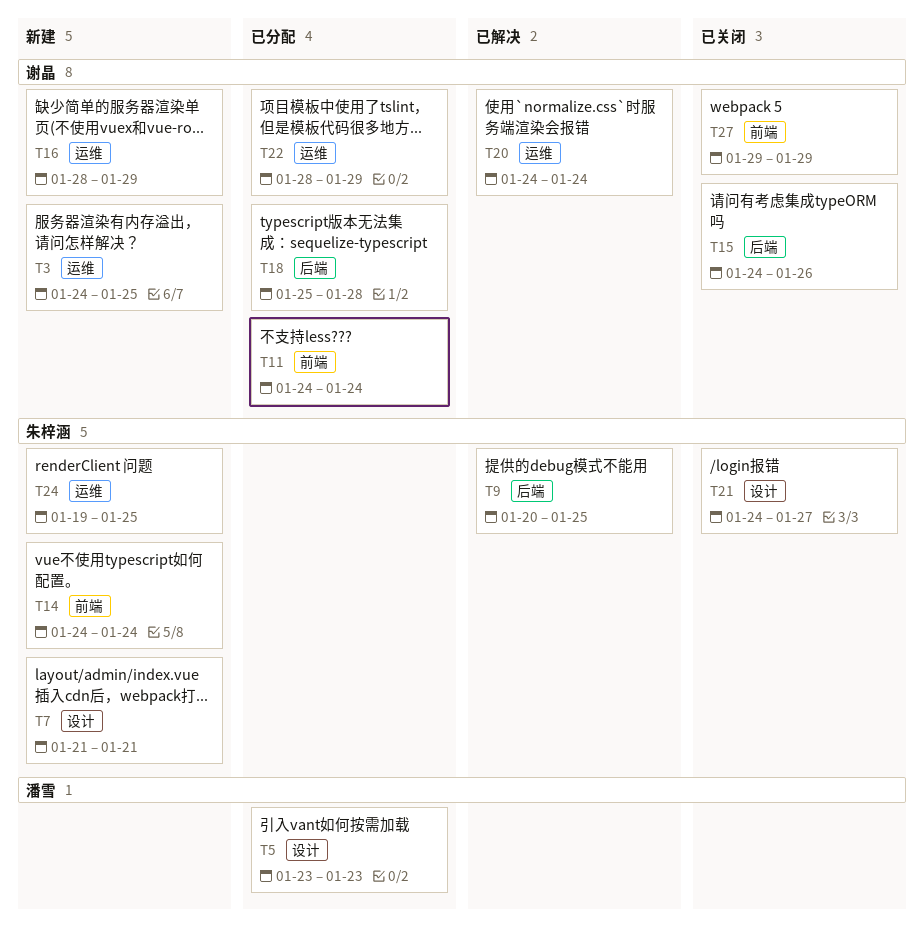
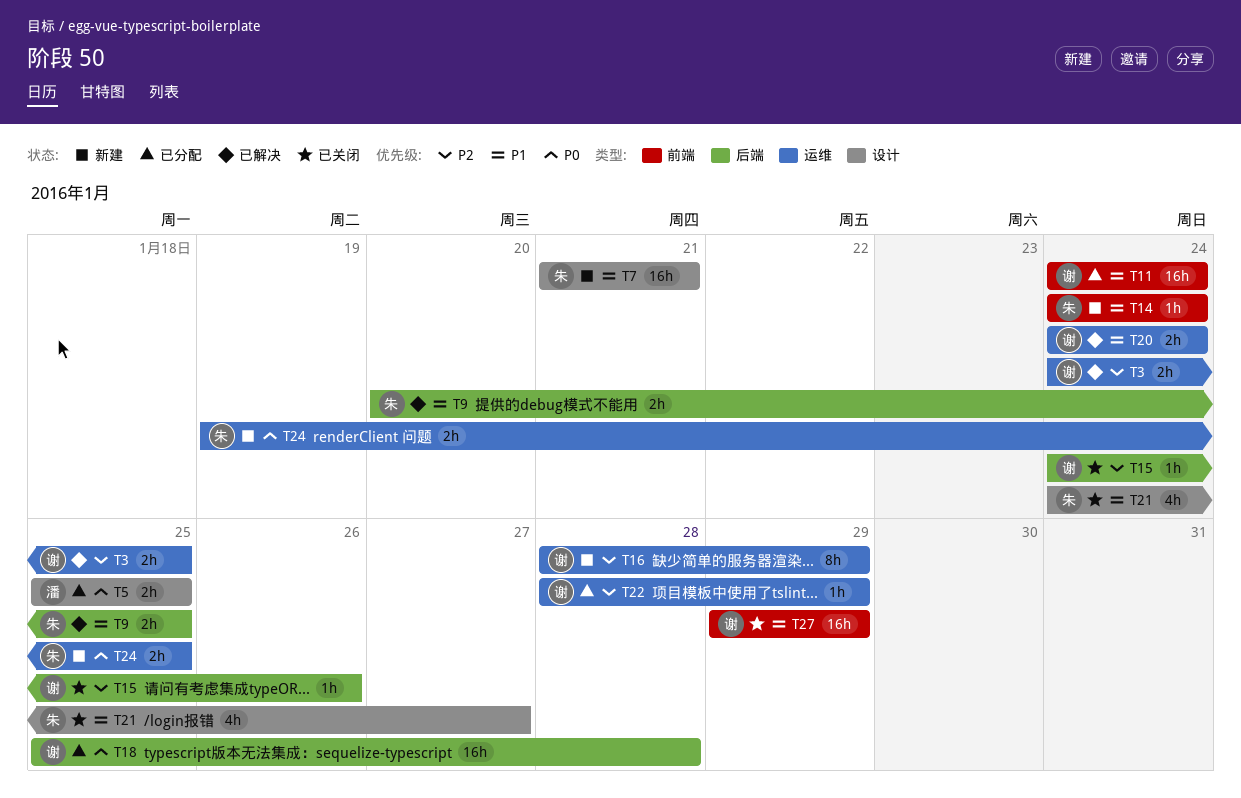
T3, status: 新建 -> 已解决
T5, start: Jan 23 -> Jan 25
T5, due: Jan 23 -> Jan 25

